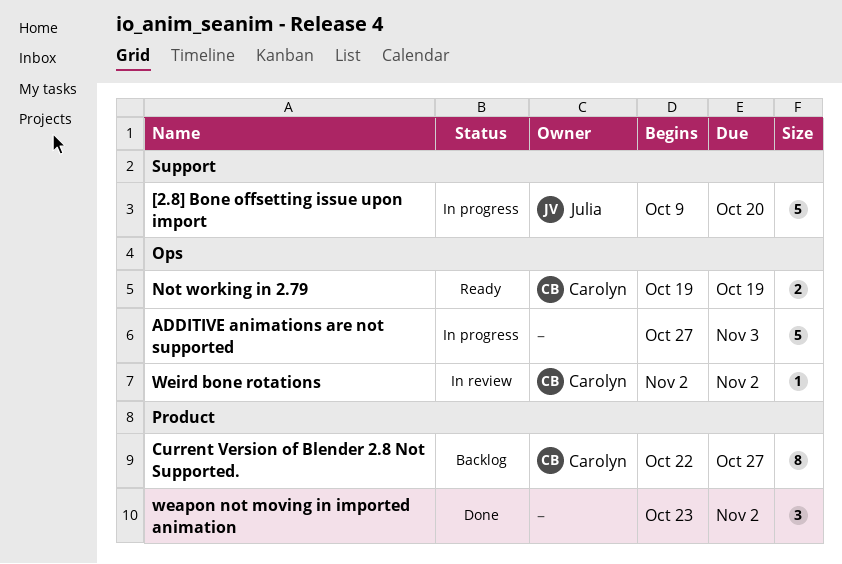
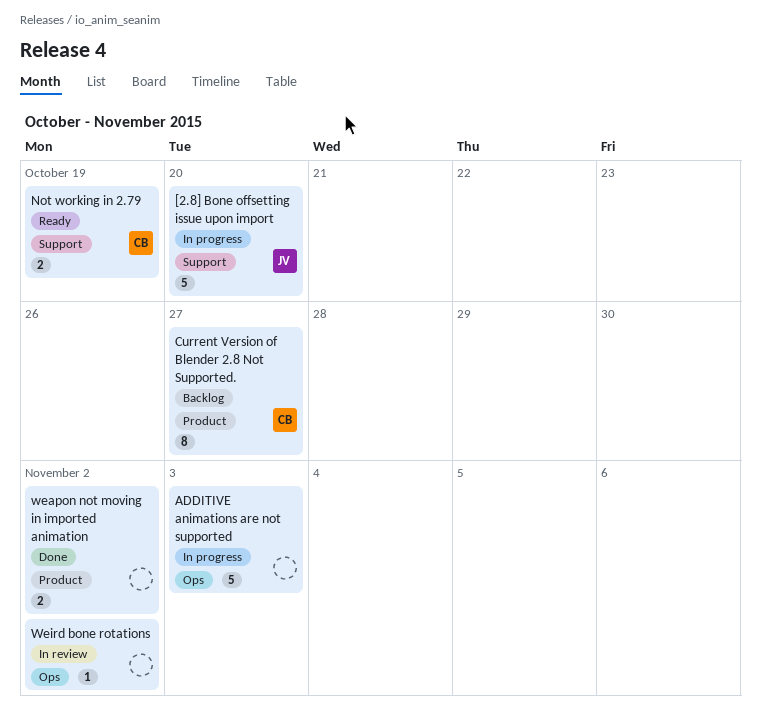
Not working in 2.79, label: Ops -> Support
weapon not moving in imported animation, estimate: 3 -> 2
Weird bone rotations, owner: Carolyn -> none

